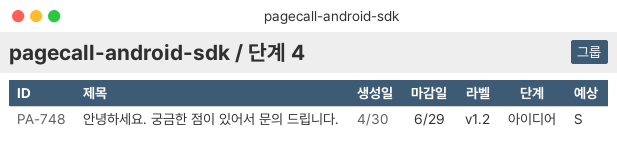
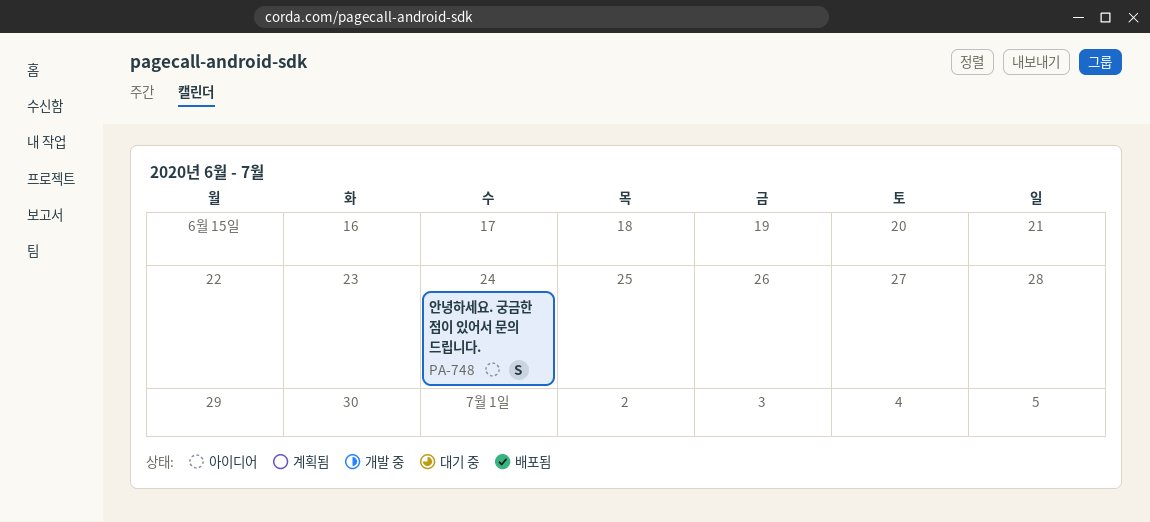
PA-748, due: Jun 29 -> Jun 24

